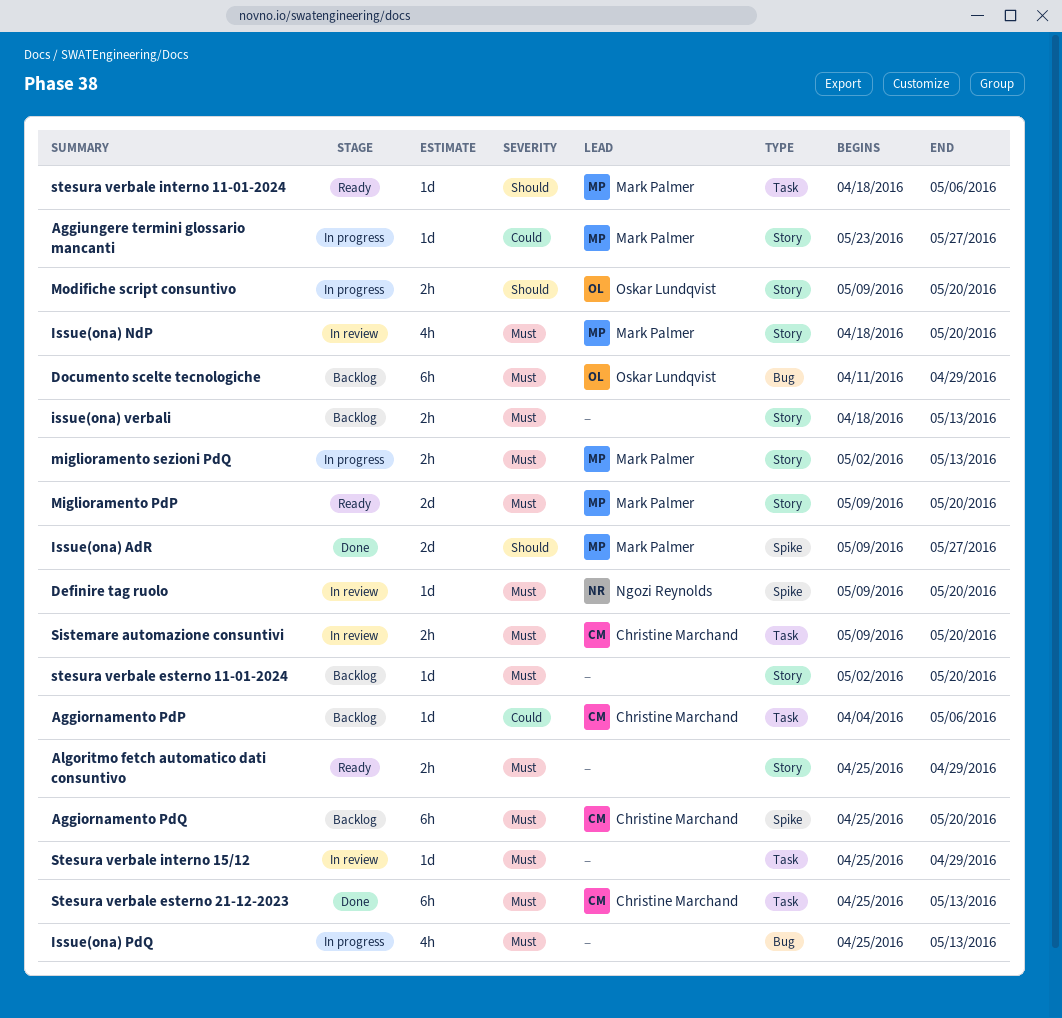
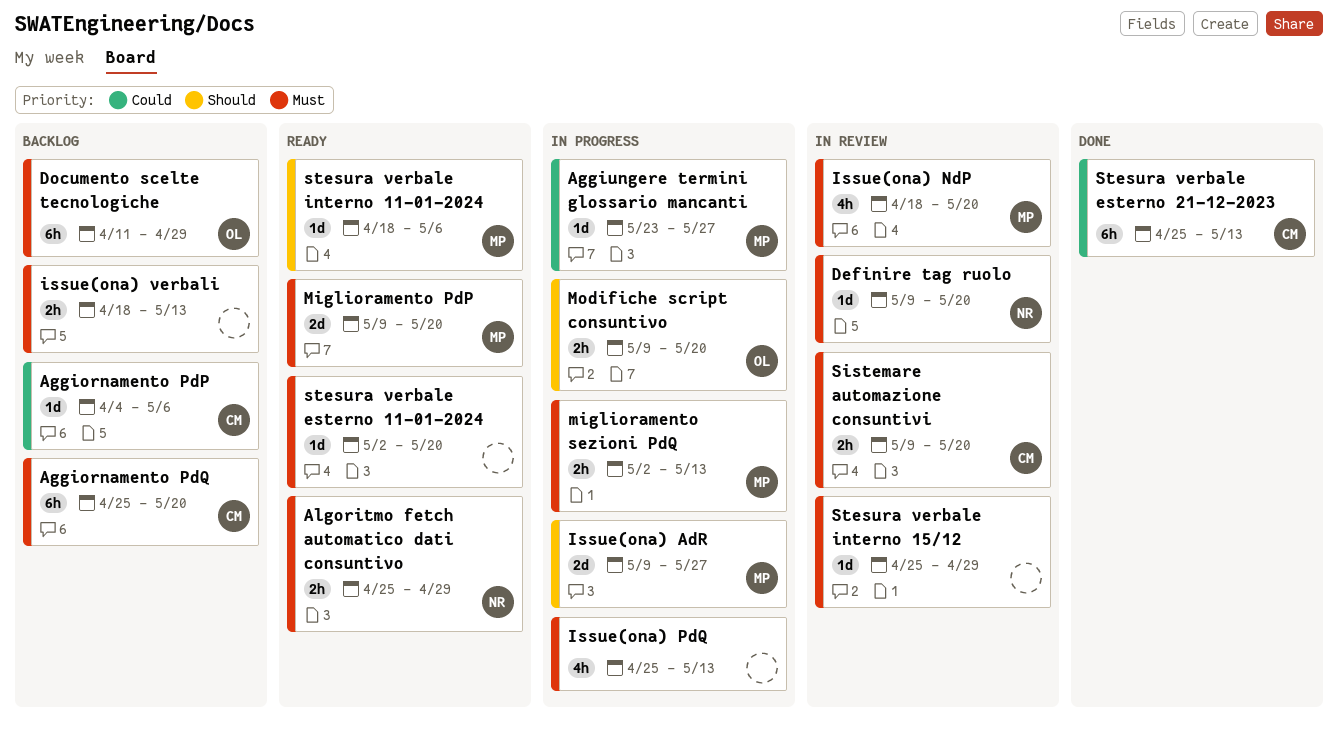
Algoritmo fetch automatico dati consuntivo, owner: none -> Ngozi Reynolds
Issue(ona) AdR, status: Done -> In progress
stesura verbale esterno 11-01-2024, status: Backlog -> Ready
Stesura verbale esterno 21-12-2023, priority: Must -> Could

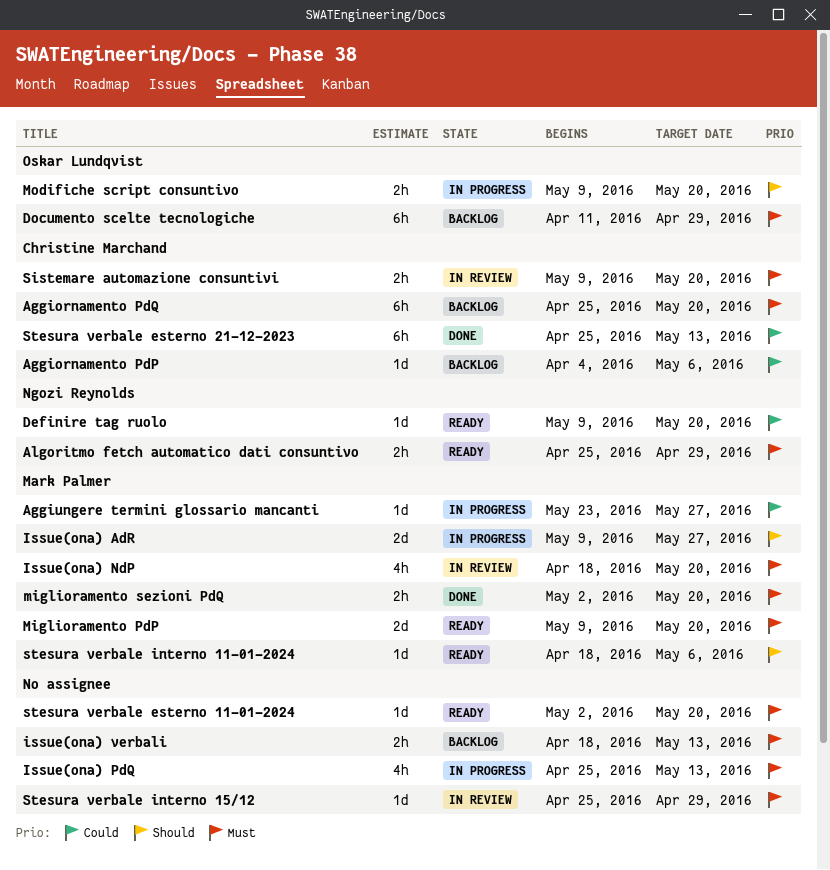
Definire tag ruolo, status: In review -> Ready
Definire tag ruolo, priority: Must -> Could
miglioramento sezioni PdQ, status: In progress -> Done
miglioramento sezioni PdQ, due: May 13 -> May 20

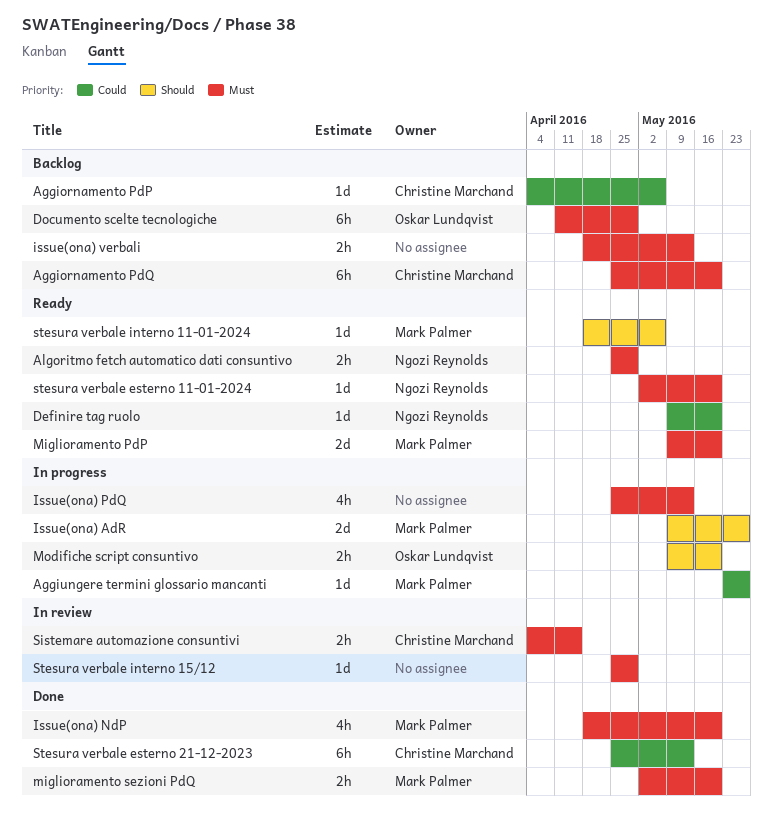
Issue(ona) NdP, status: In review -> Done
Sistemare automazione consuntivi, start: May 9 -> Apr 4
Sistemare automazione consuntivi, due: May 20 -> Apr 15
stesura verbale esterno 11-01-2024, owner: none -> Ngozi Reynolds

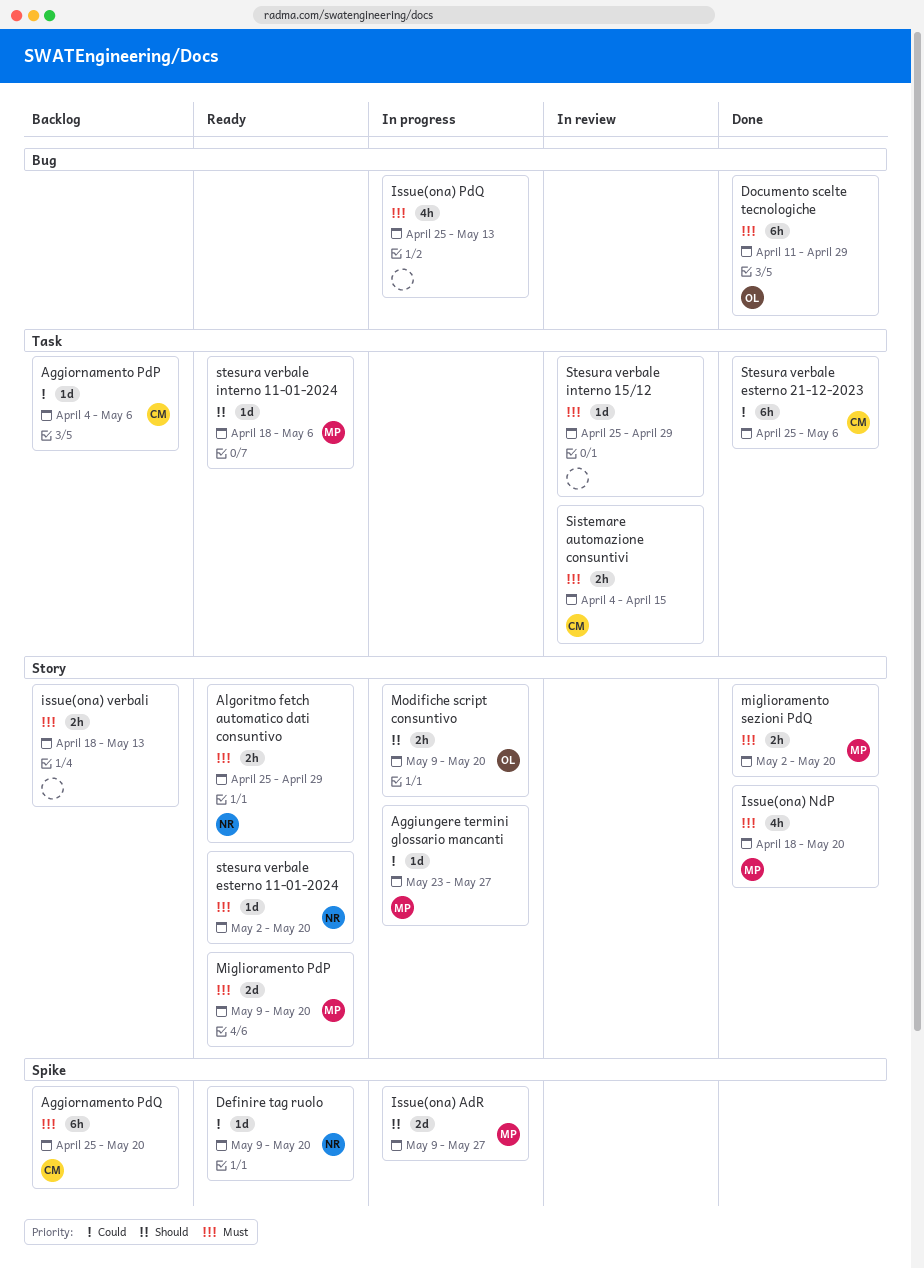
Documento scelte tecnologiche, status: Backlog -> Done
Stesura verbale esterno 21-12-2023, due: May 13 -> May 6

